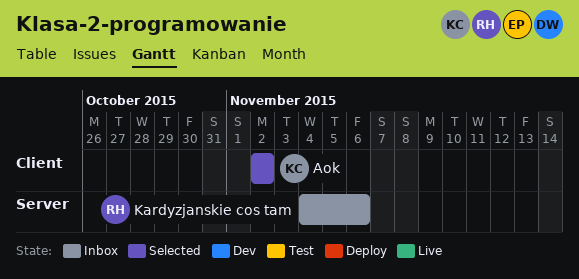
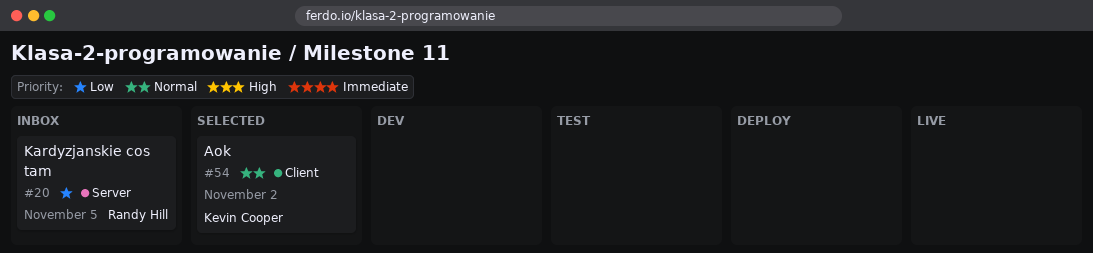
Kardyzjanskie cos tam, due: Nov 6 -> Nov 5

